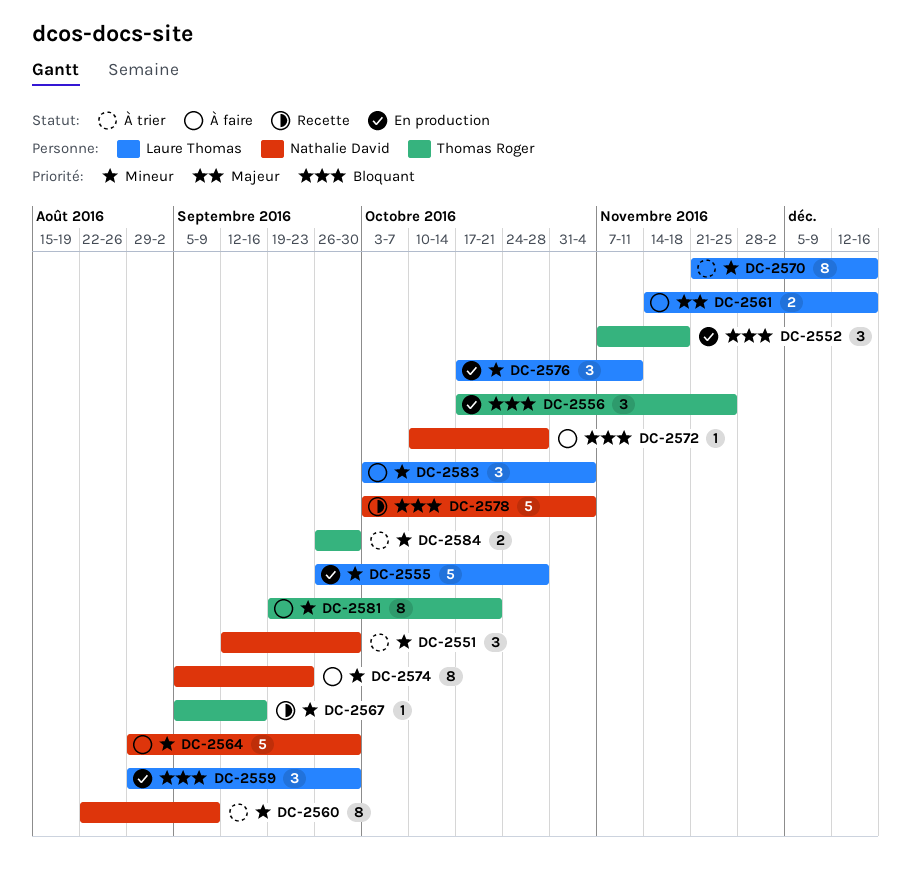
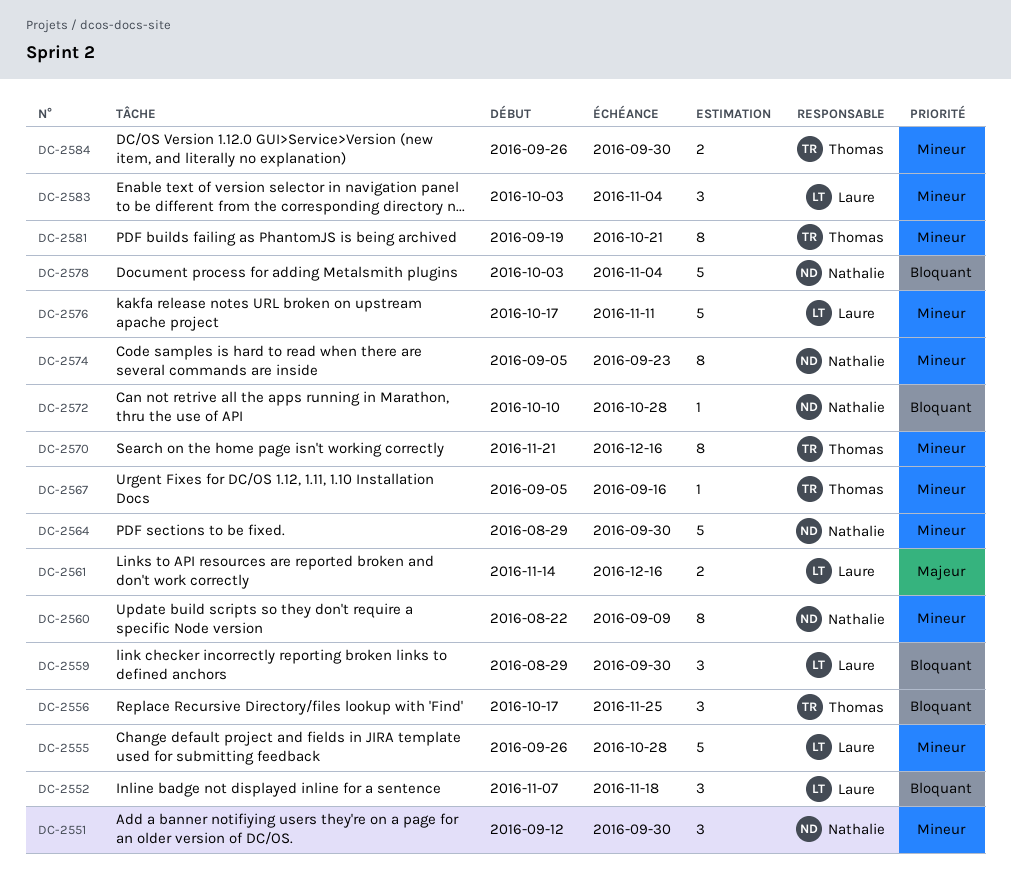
DC-2552, owner: Thomas Roger -> Laure Thomas
DC-2570, owner: Laure Thomas -> Thomas Roger
DC-2576, estimate: 3 -> 5

